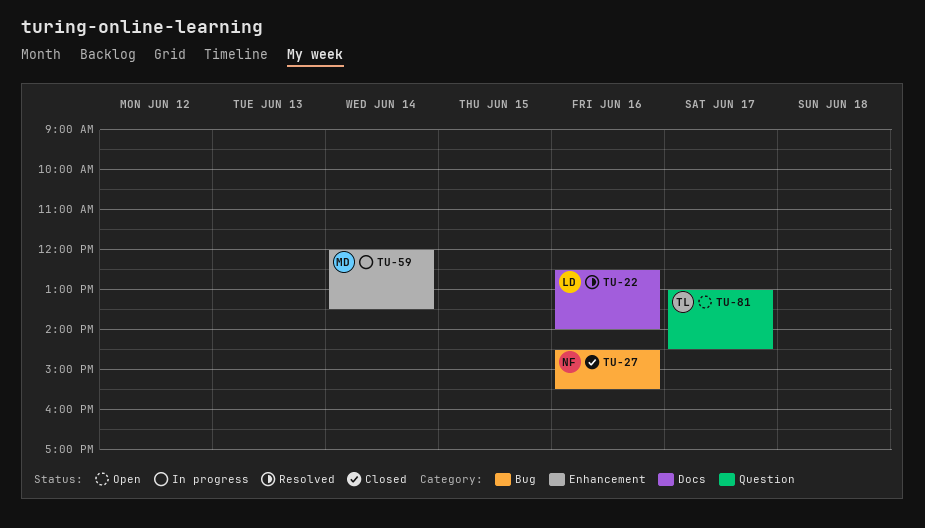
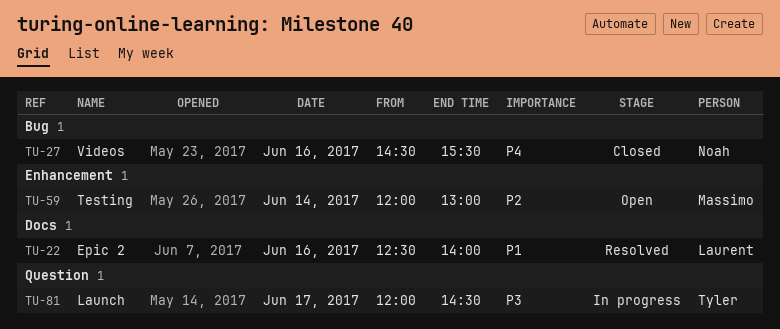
TU-59, status: In progress -> Open
TU-59, ends: 13:30 -> 13:00
TU-81, status: Open -> In progress
TU-81, begins: 13:00 -> 12:00

